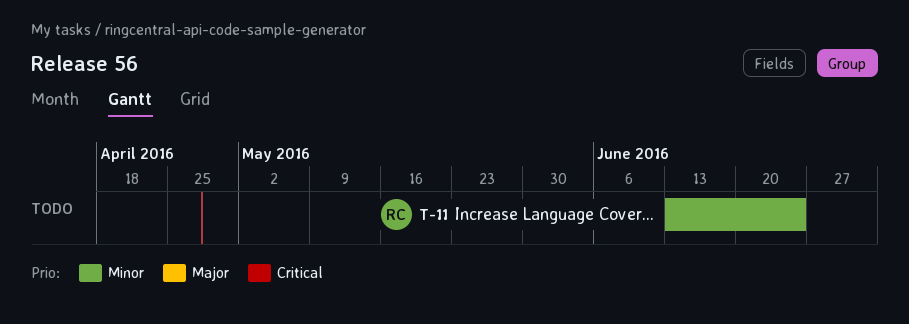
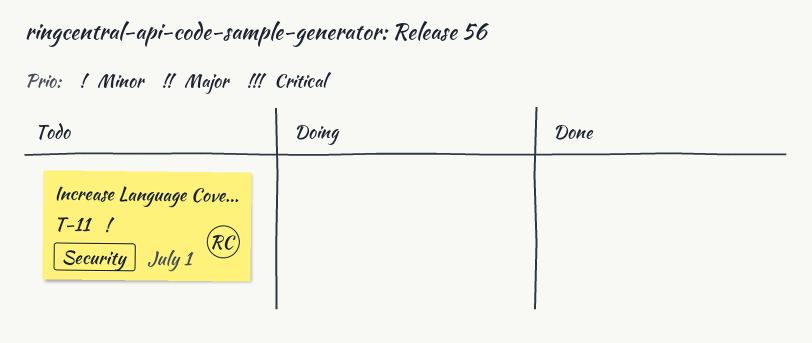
T-11, due: Jun 24 -> Jul 1

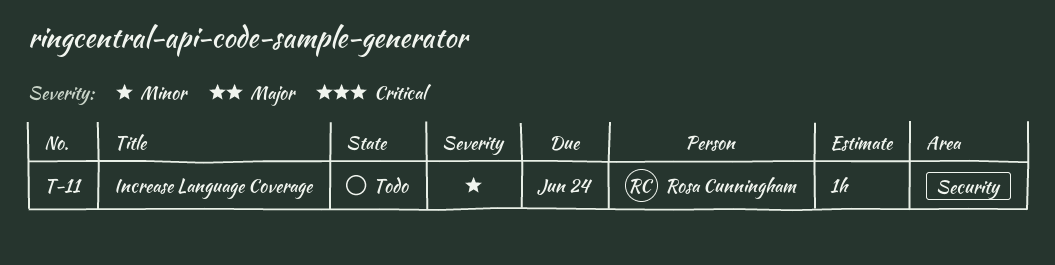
T-11, due: Jul 1 -> Jun 24

